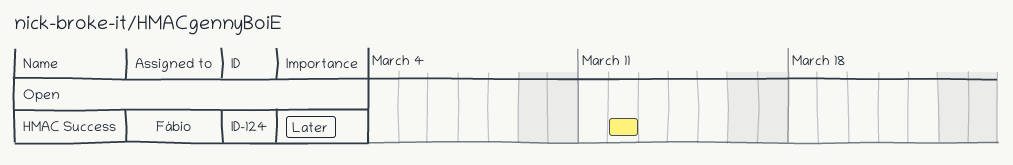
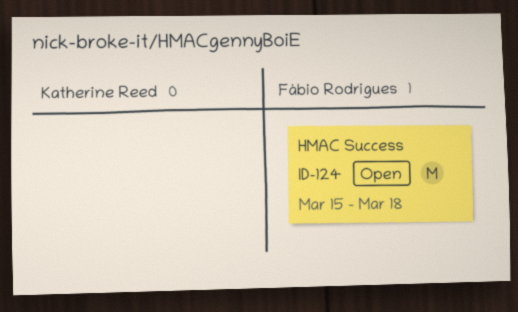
ID-124, start: Mar 12 -> Mar 15
ID-124, due: Mar 12 -> Mar 18

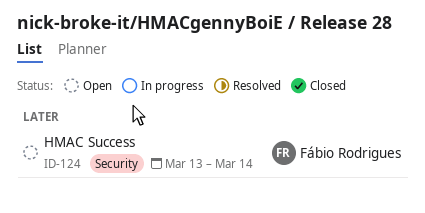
ID-124, start: Mar 15 -> Mar 13
ID-124, due: Mar 18 -> Mar 14

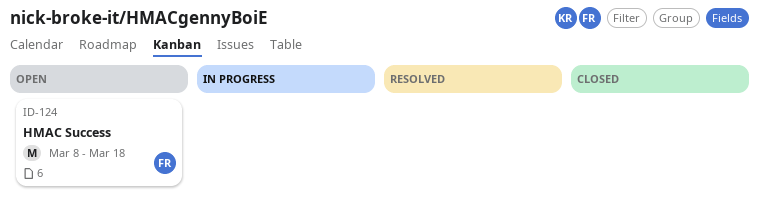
ID-124, start: Mar 13 -> Mar 8
ID-124, due: Mar 14 -> Mar 18

